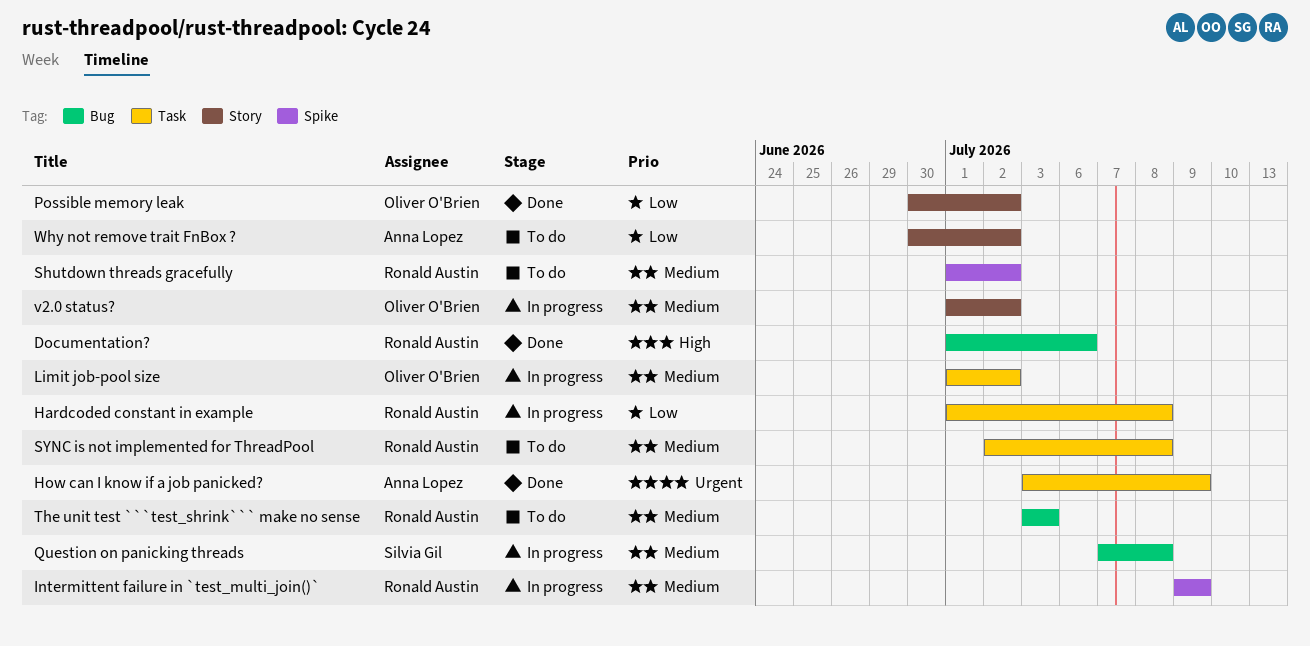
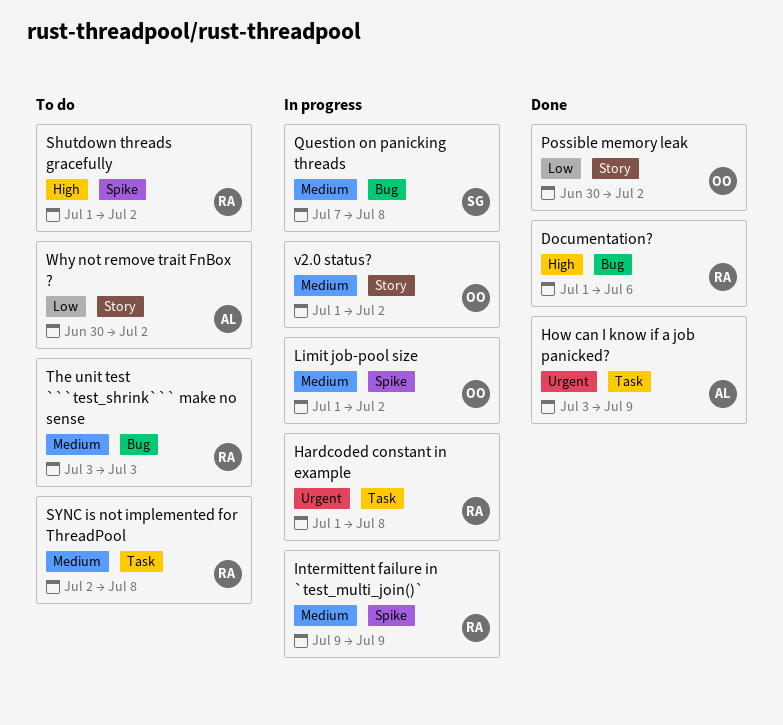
Hardcoded constant in example, priority: Low -> Urgent
Limit job-pool size, label: Task -> Spike
Shutdown threads gracefully, priority: Medium -> High

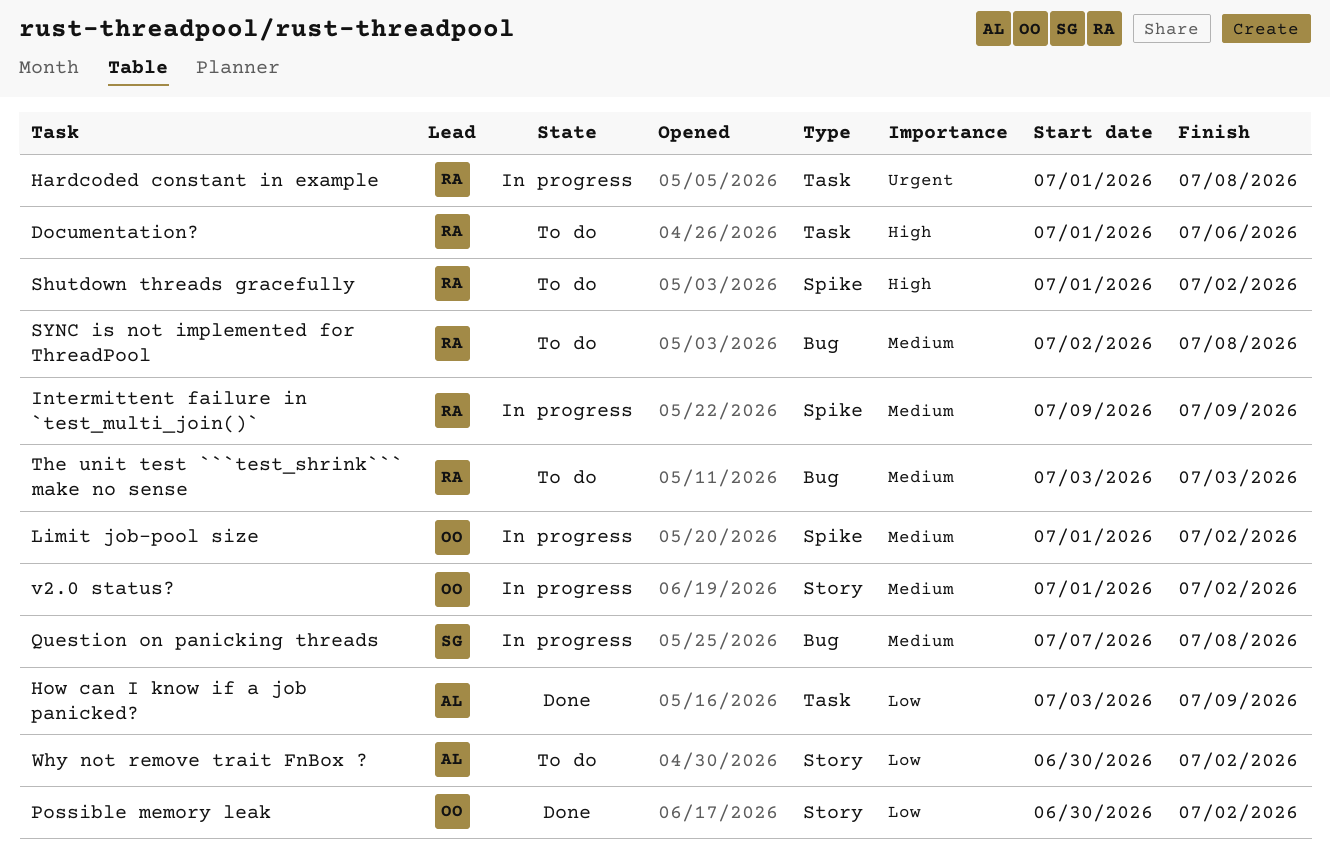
Documentation?, status: Done -> To do
Documentation?, label: Bug -> Task
How can I know if a job panicked?, priority: Urgent -> Low
SYNC is not implemented for ThreadPool, label: Task -> Bug

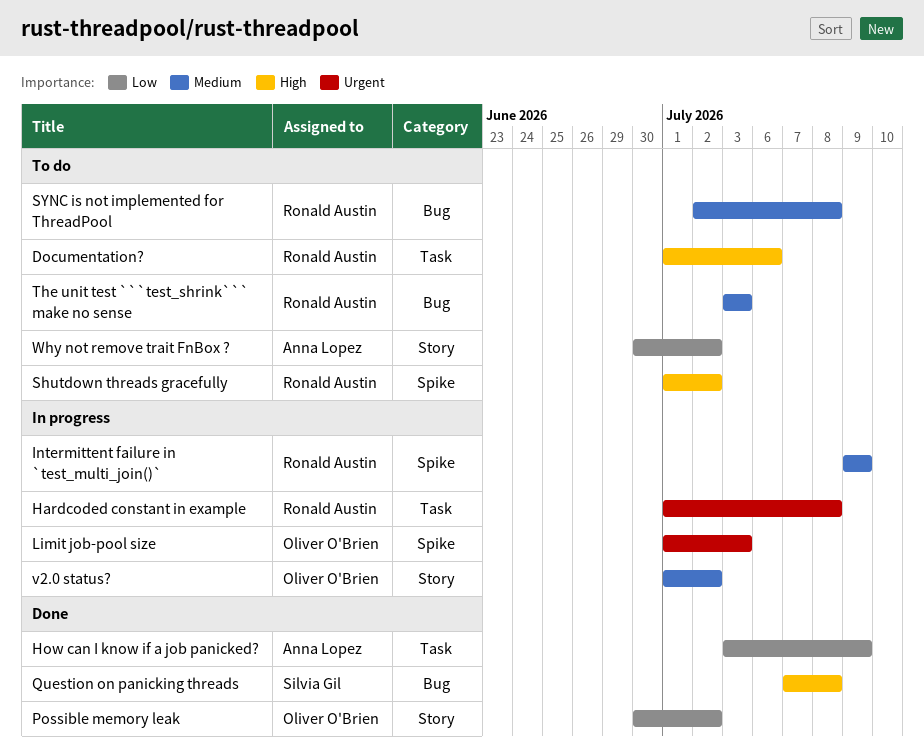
Limit job-pool size, priority: Medium -> Urgent
Limit job-pool size, due: Jul 2 -> Jul 3
Question on panicking threads, status: In progress -> Done
Question on panicking threads, priority: Medium -> High

